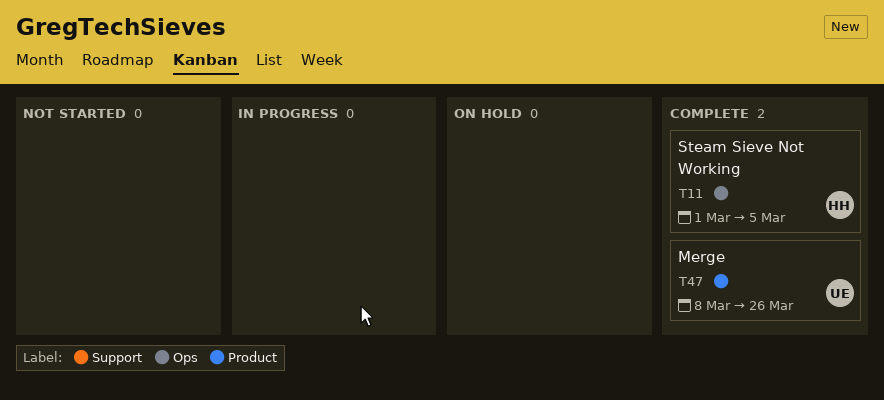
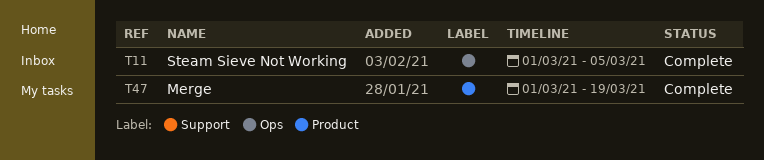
T47, start: Mar 8 -> Mar 1
T47, due: Mar 26 -> Mar 19

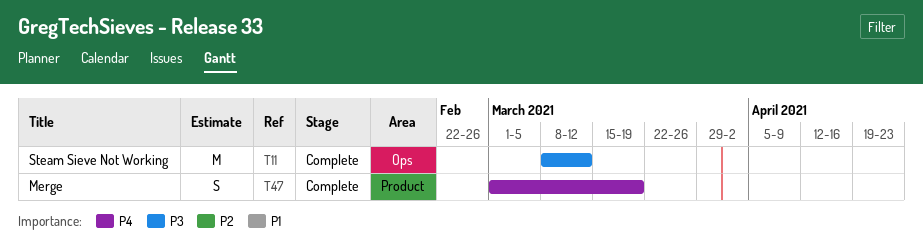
T11, start: Mar 1 -> Mar 8
T11, due: Mar 5 -> Mar 12

